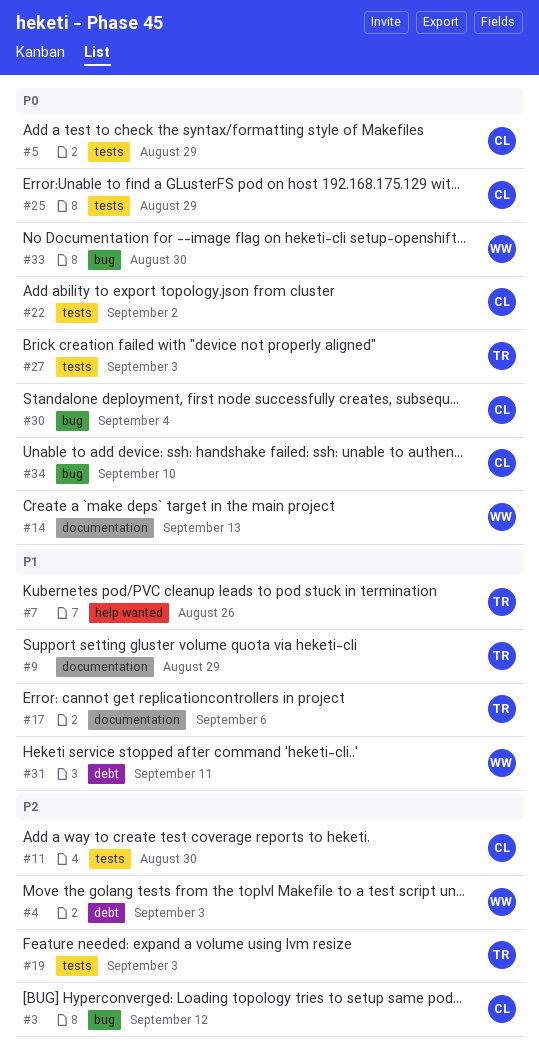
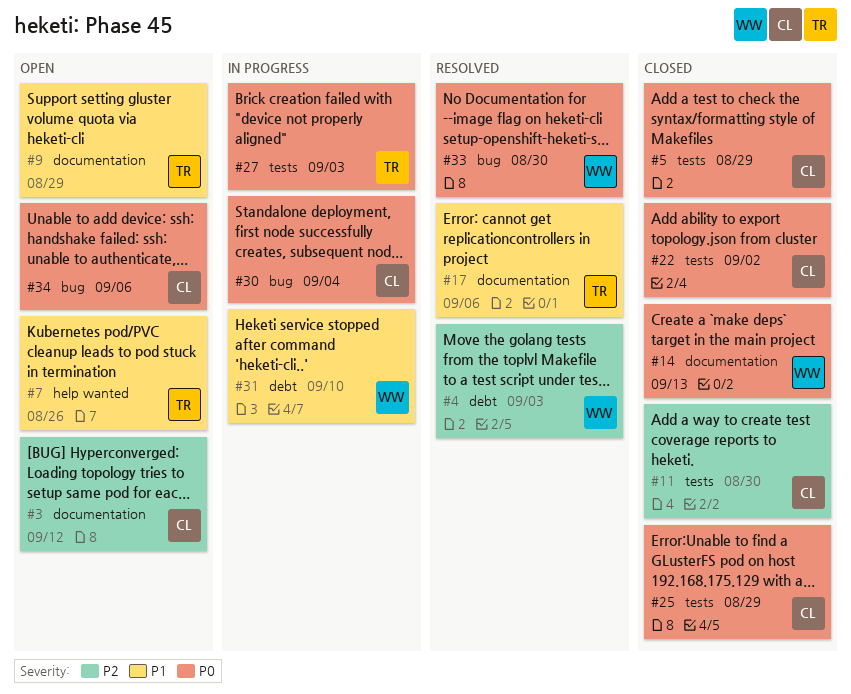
#3, label: bug -> documentation
#19: present -> none
#31, due: Sep 11 -> Sep 10
#34, due: Sep 10 -> Sep 6

